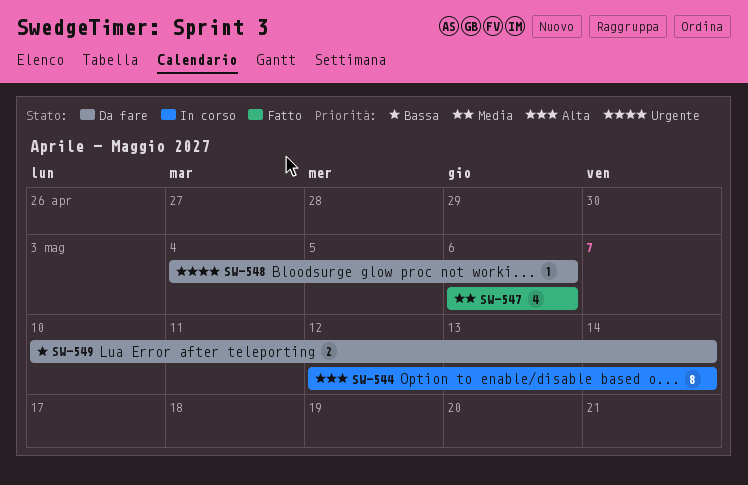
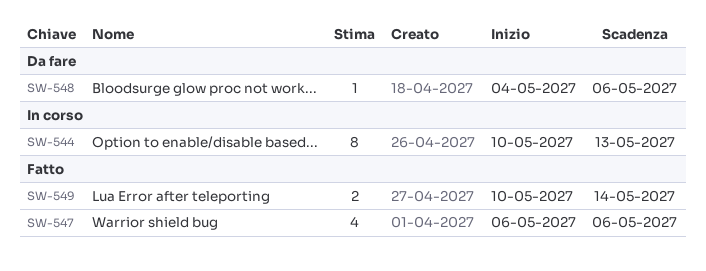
SW-544, start: May 12 -> May 10
SW-544, due: May 14 -> May 13
SW-549, status: Da fare -> Fatto

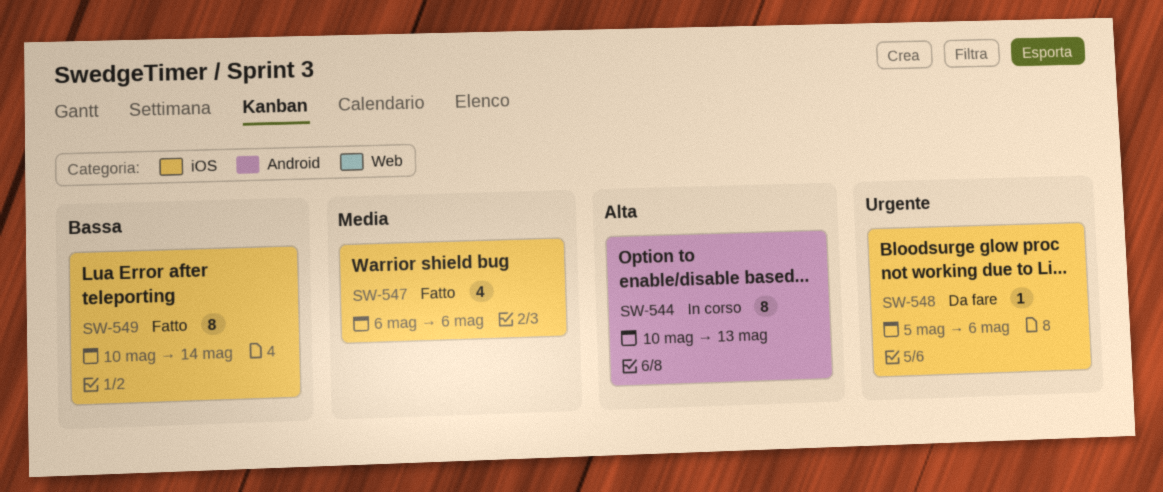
SW-548, start: May 4 -> May 5
SW-549, estimate: 2 -> 8

